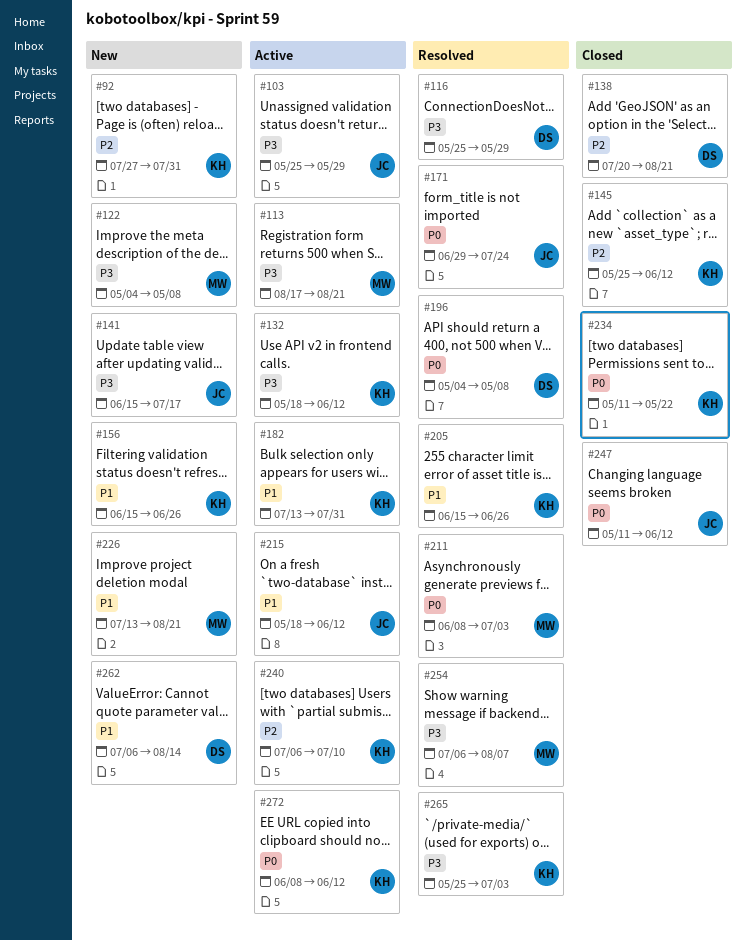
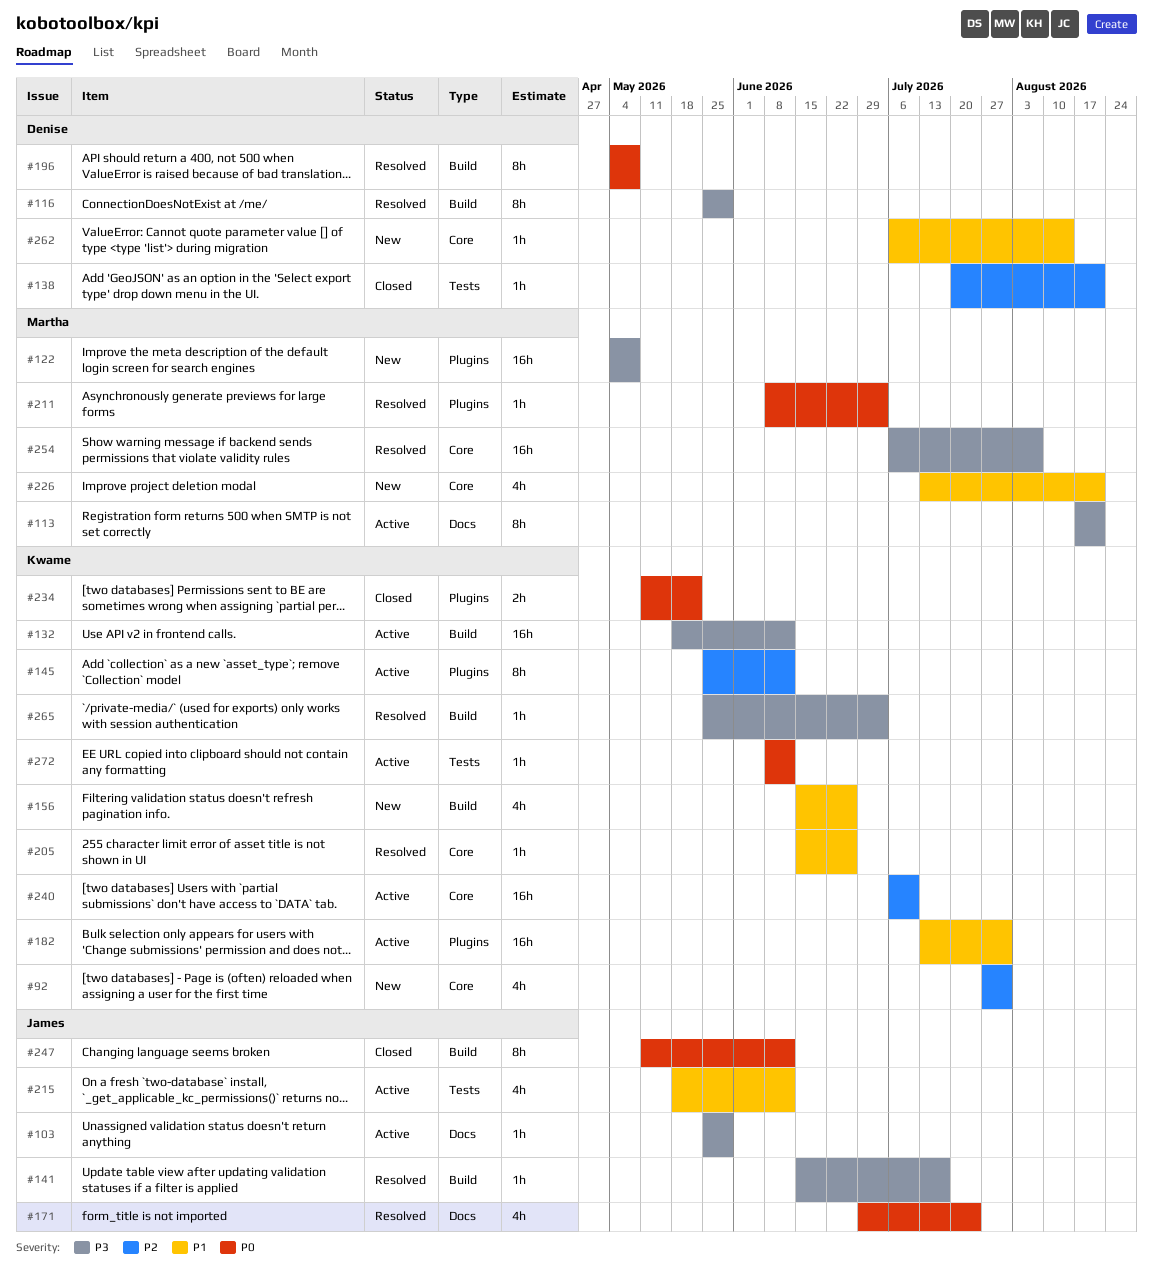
#141, status: New -> Resolved
#145, status: Closed -> Active

